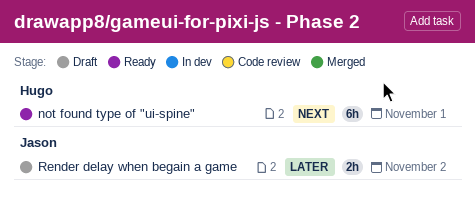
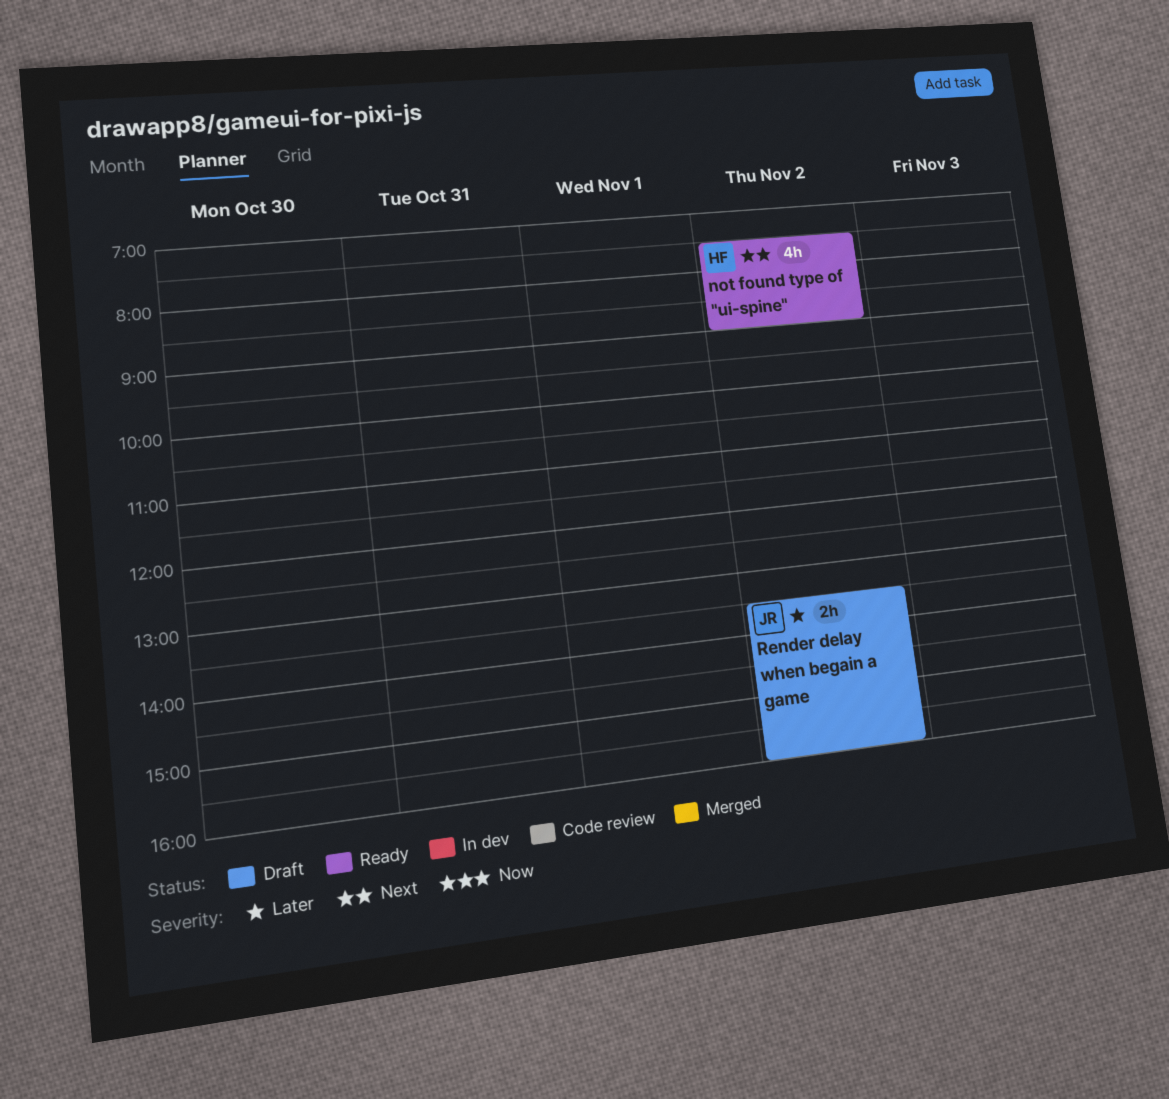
not found type of "ui-spine", estimate: 6h -> 4h
not found type of "ui-spine", day: Nov 1 -> Nov 2

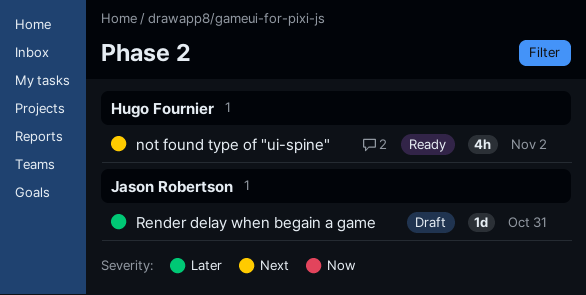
Render delay when begain a game, estimate: 2h -> 1d
Render delay when begain a game, day: Nov 2 -> Oct 31

